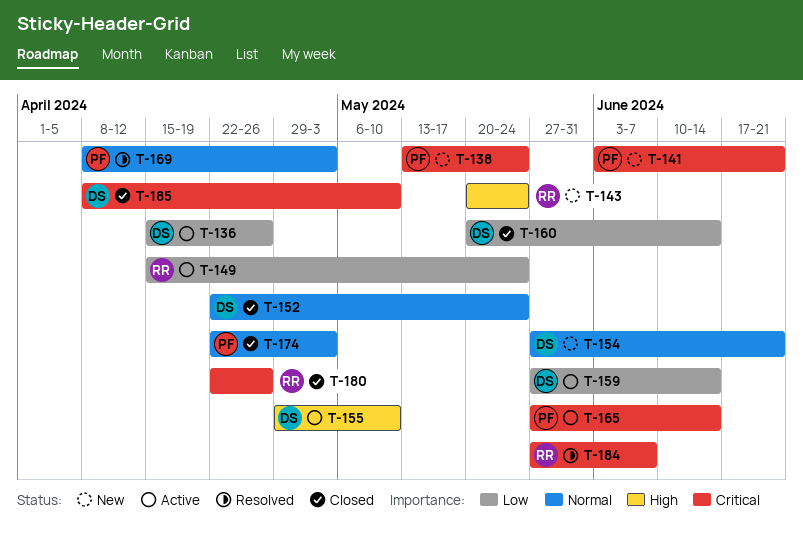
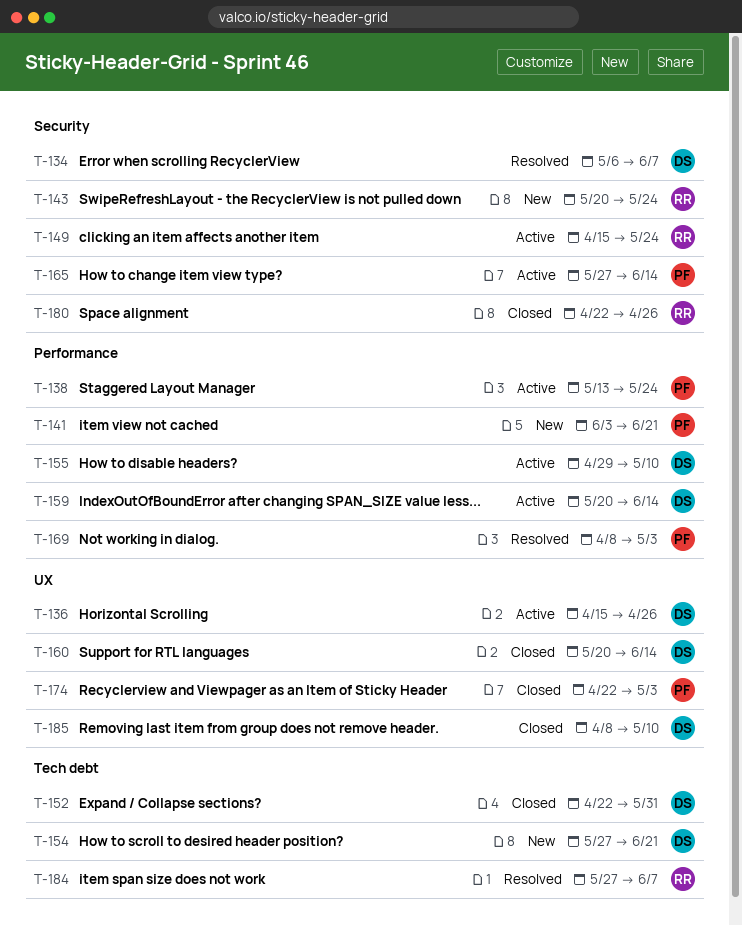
T-134: none -> present
T-138, status: New -> Active
T-152, due: May 24 -> May 31
T-159, start: May 27 -> May 20

